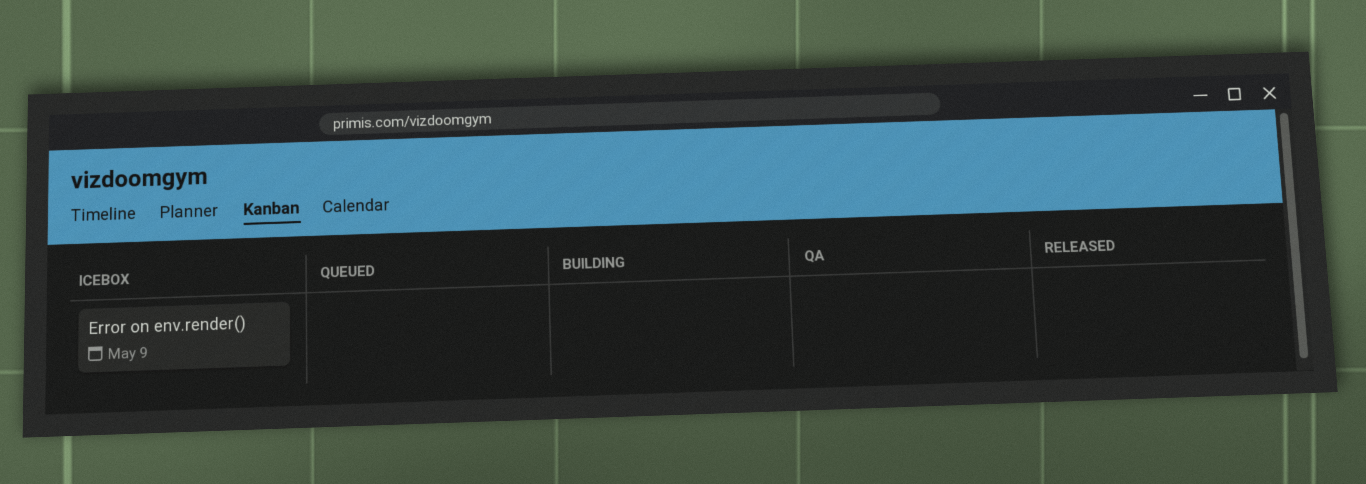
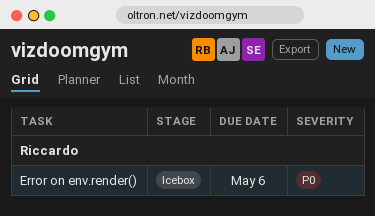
Error on env.render(), due: May 9 -> May 6

